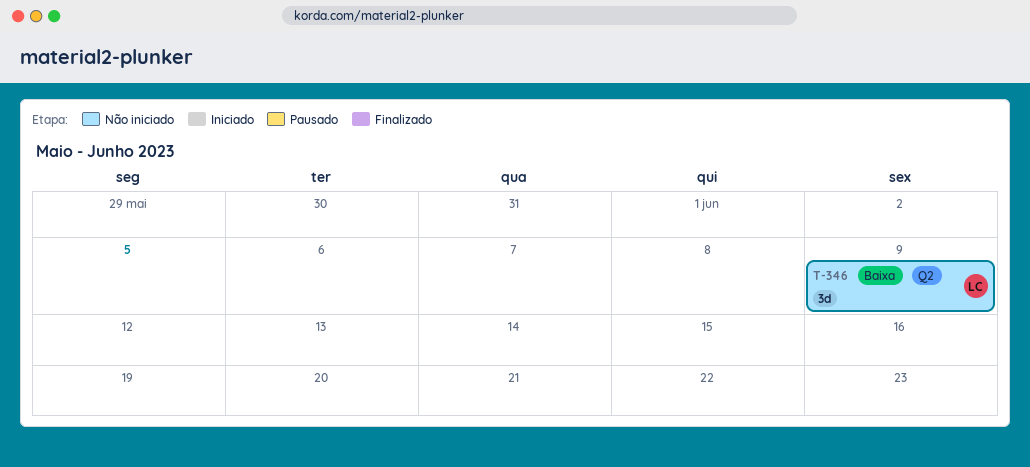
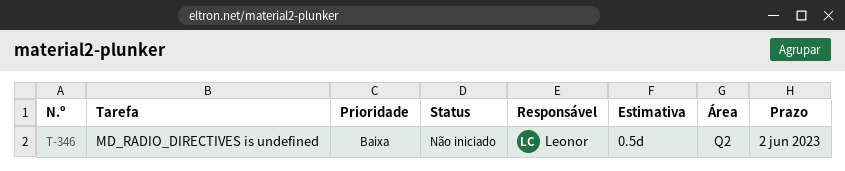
T-346, estimate: 3d -> 0.5d
T-346, due: Jun 9 -> Jun 2

